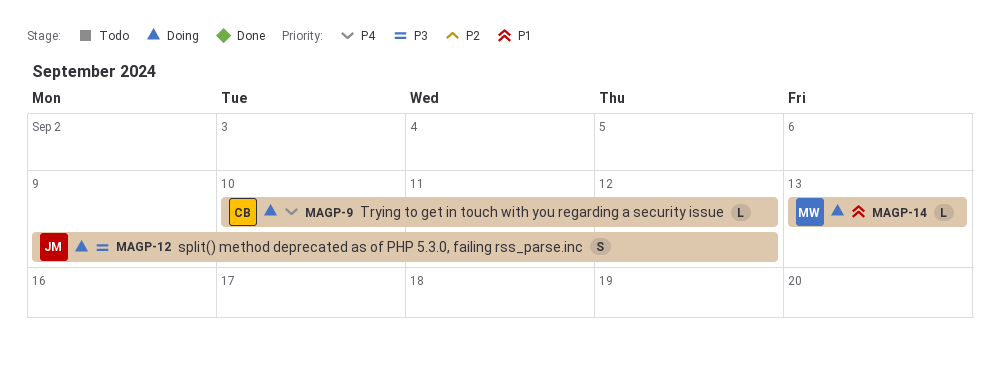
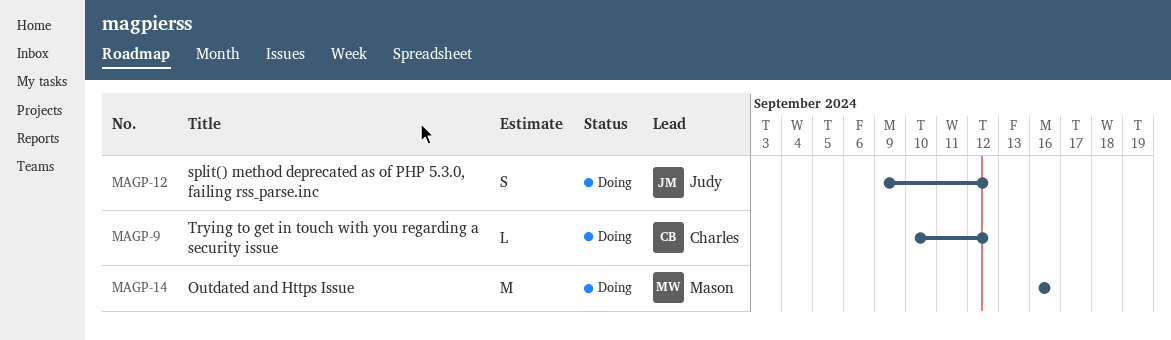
MAGP-14, estimate: L -> M
MAGP-14, start: Sep 13 -> Sep 16
MAGP-14, due: Sep 13 -> Sep 16

